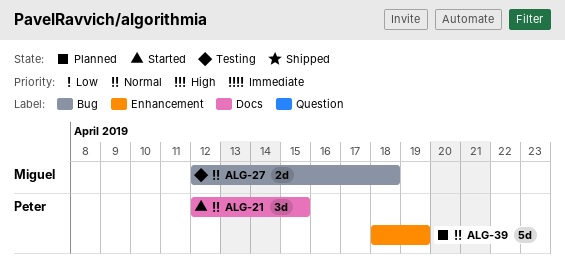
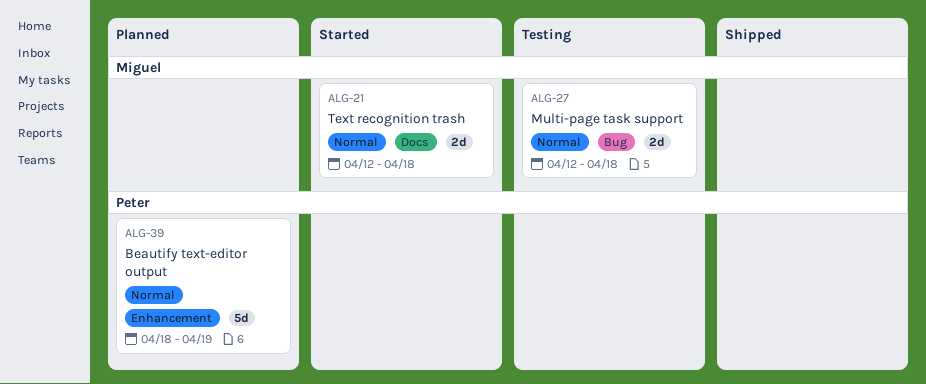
ALG-21, owner: Peter -> Miguel
ALG-21, estimate: 3d -> 2d
ALG-21, due: Apr 15 -> Apr 18

